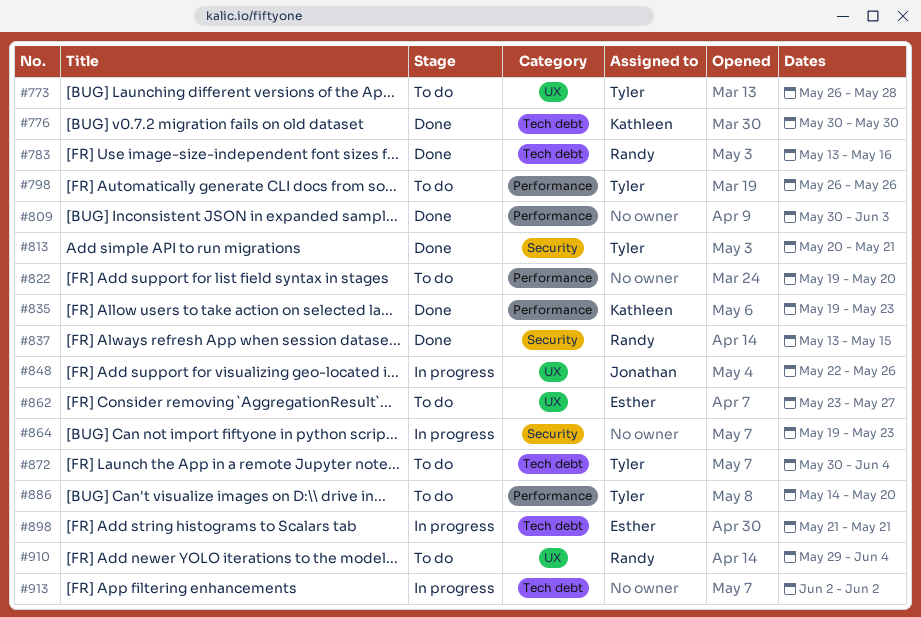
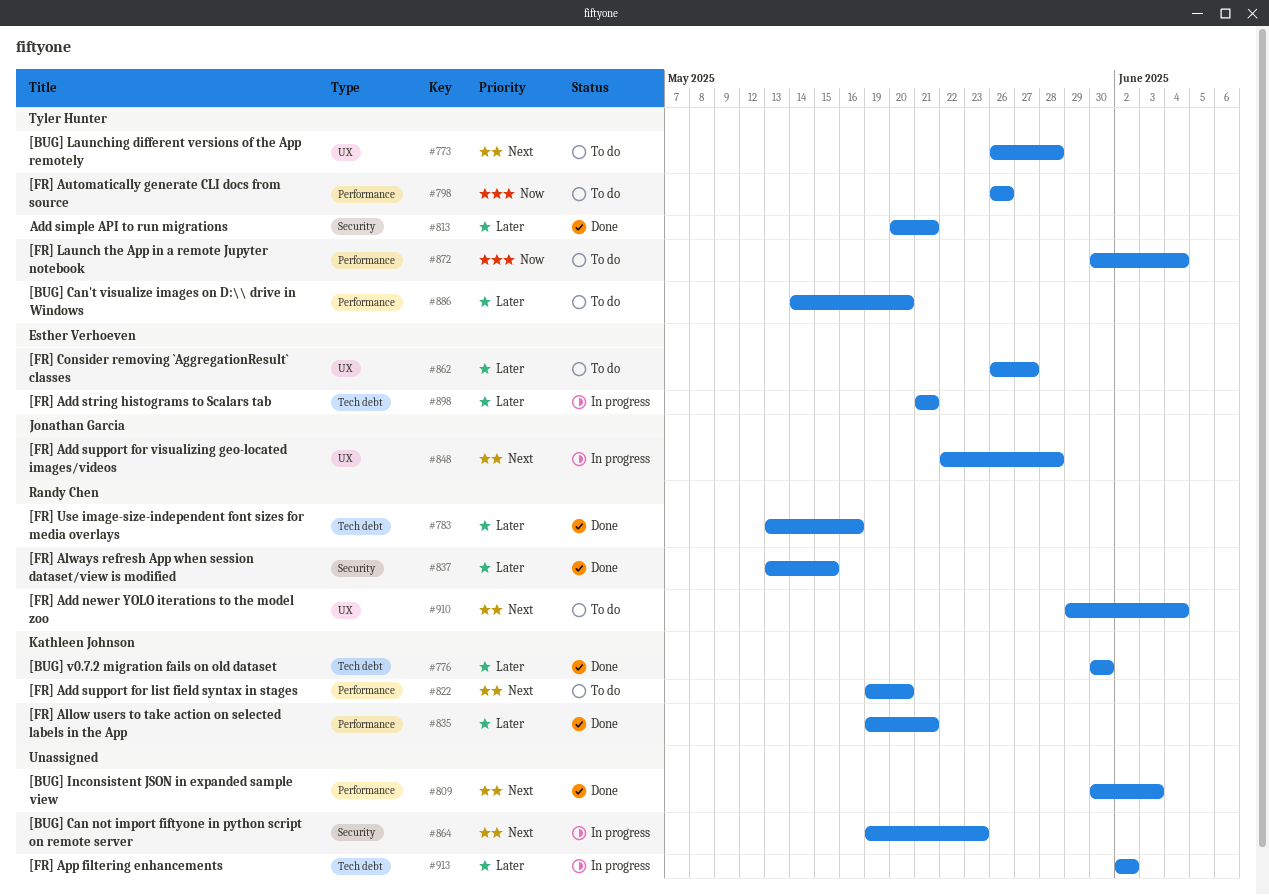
#822, owner: none -> Kathleen Johnson
#835, due: May 23 -> May 21
#848, due: May 26 -> May 28
#862, start: May 23 -> May 26
#872, label: Tech debt -> Performance

